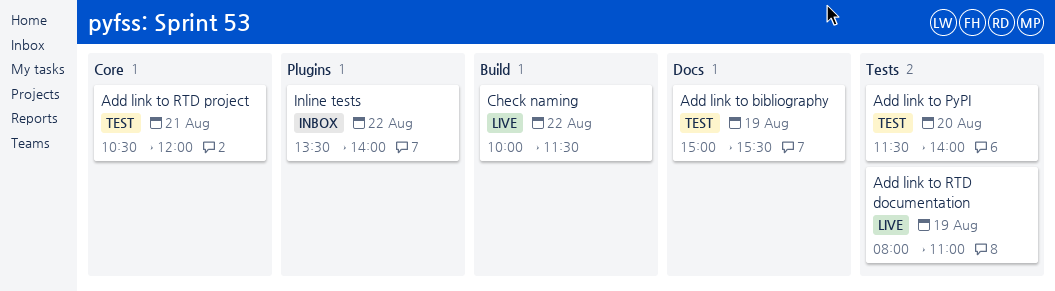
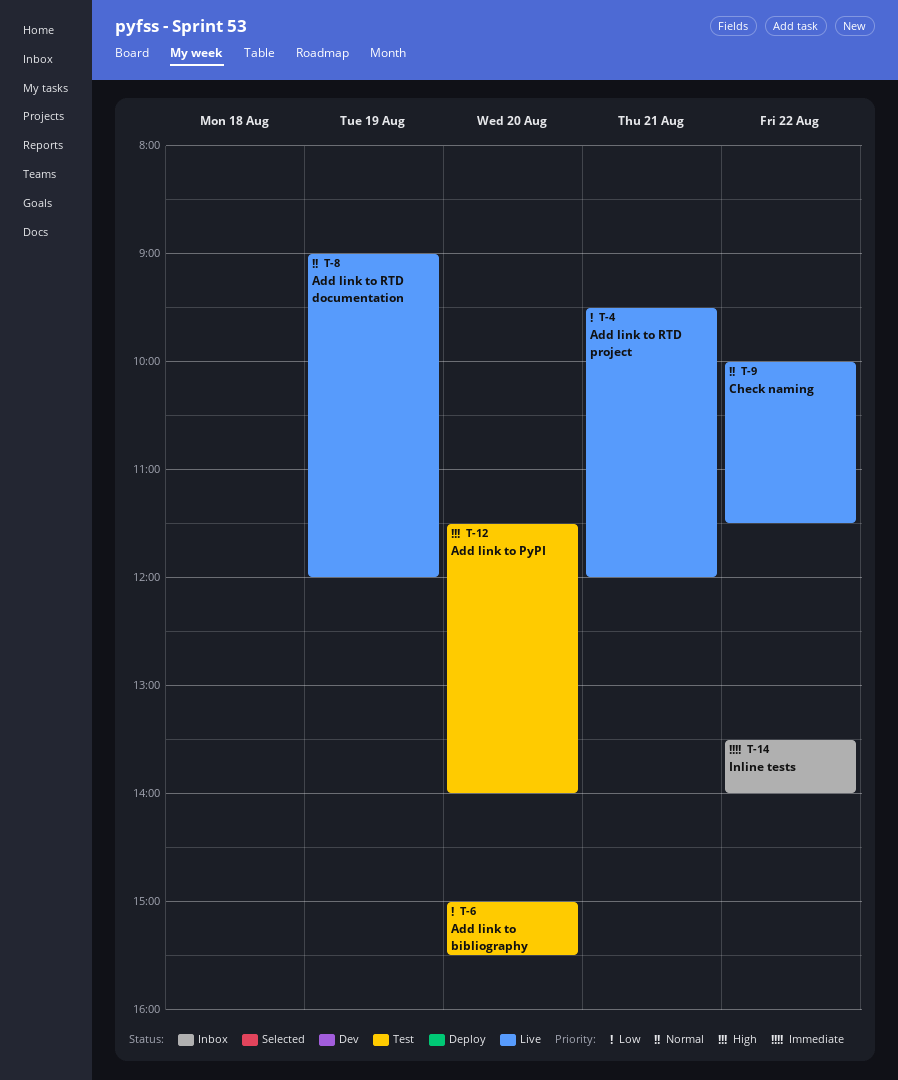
Add link to bibliography, day: Aug 19 -> Aug 20
Add link to RTD documentation, begins: 08:00 -> 09:00
Add link to RTD documentation, ends: 11:00 -> 12:00
Add link to RTD project, status: Test -> Live
Add link to RTD project, begins: 10:30 -> 09:30

